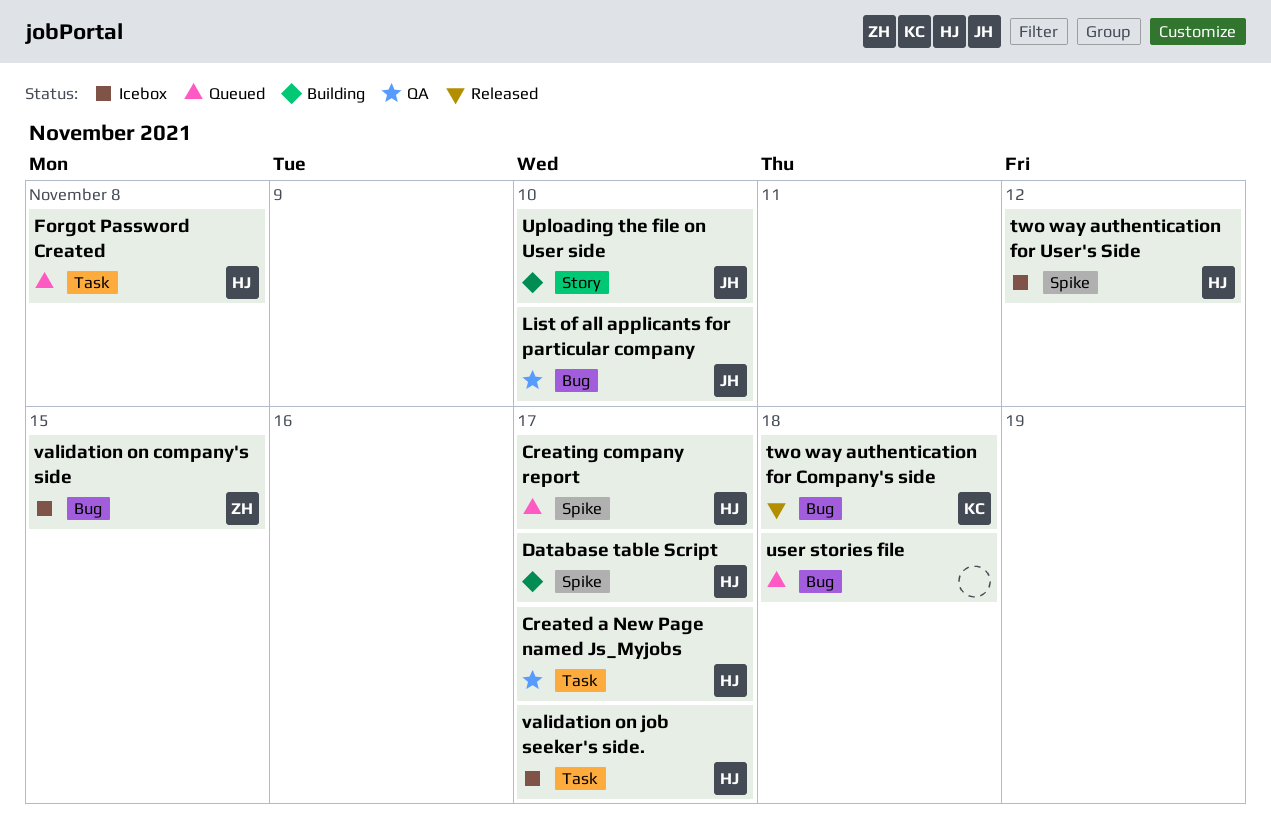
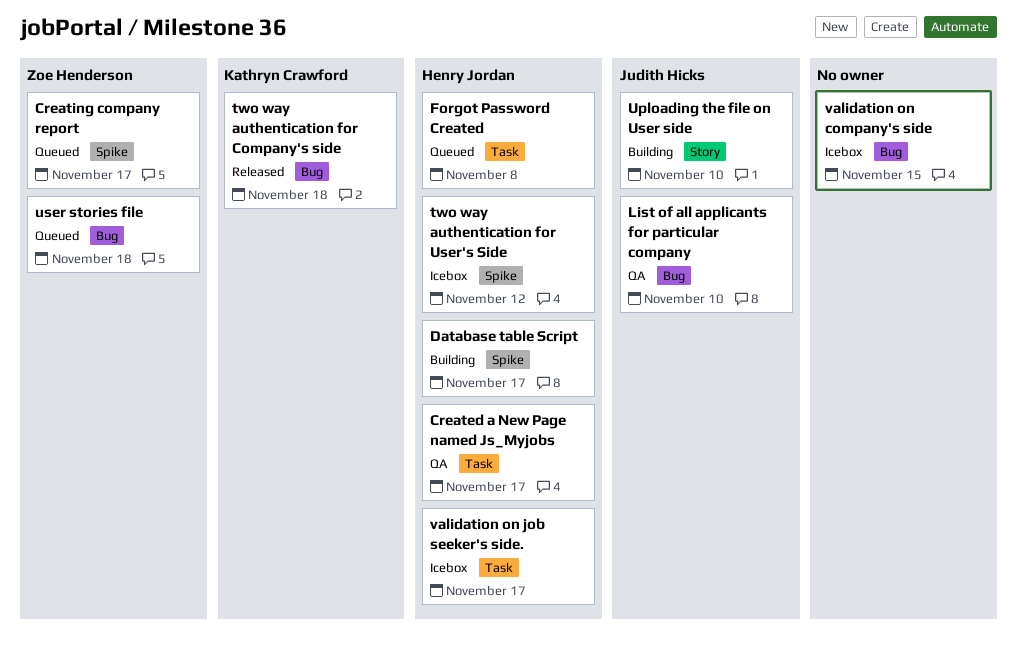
Creating company report, owner: Henry Jordan -> Zoe Henderson
user stories file, owner: none -> Zoe Henderson
validation on company's side, owner: Zoe Henderson -> none

